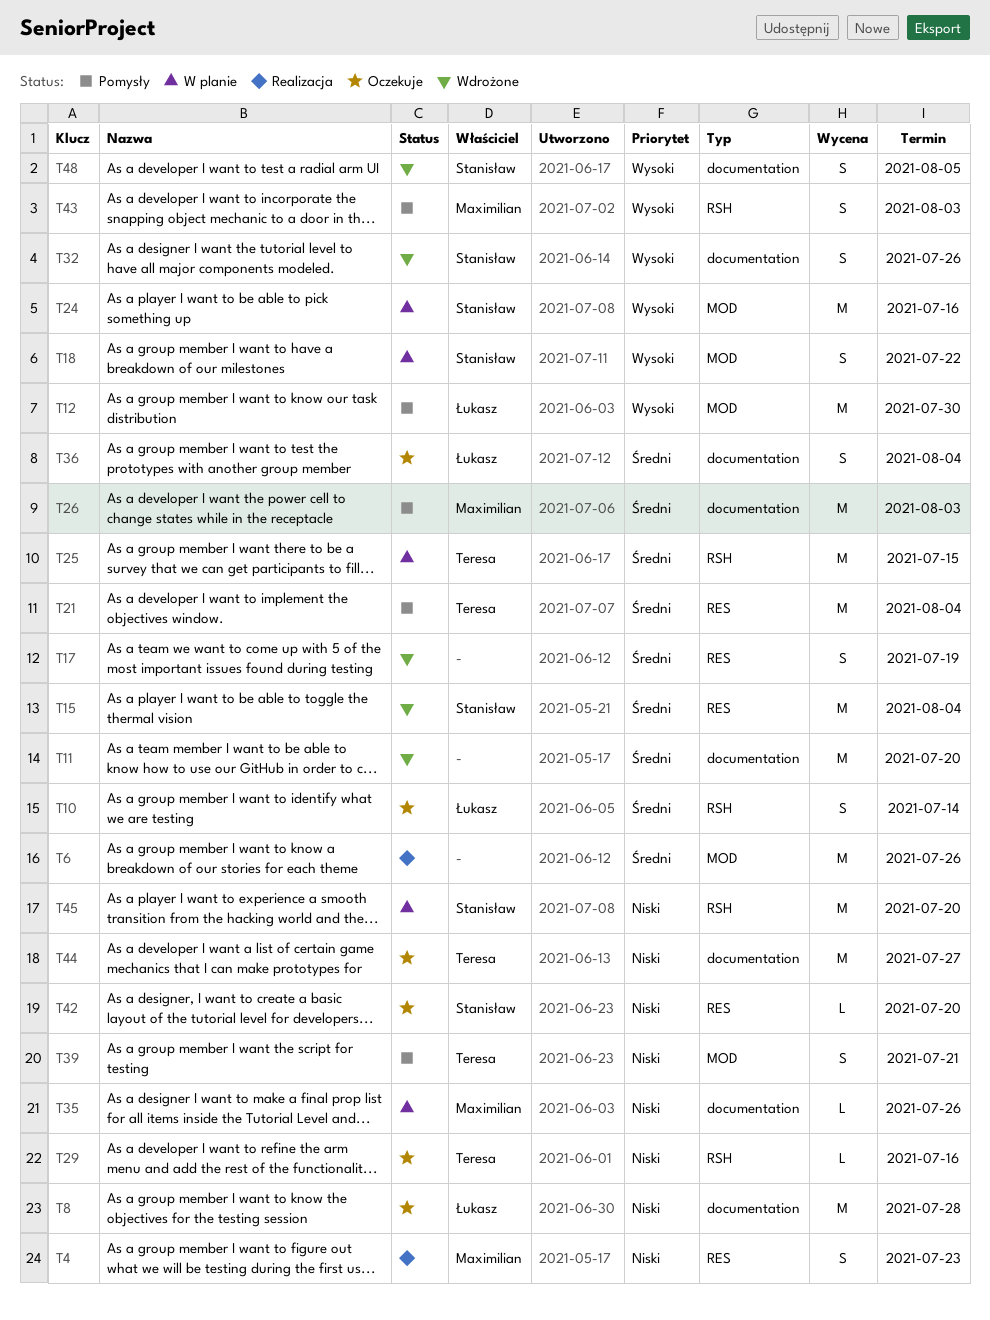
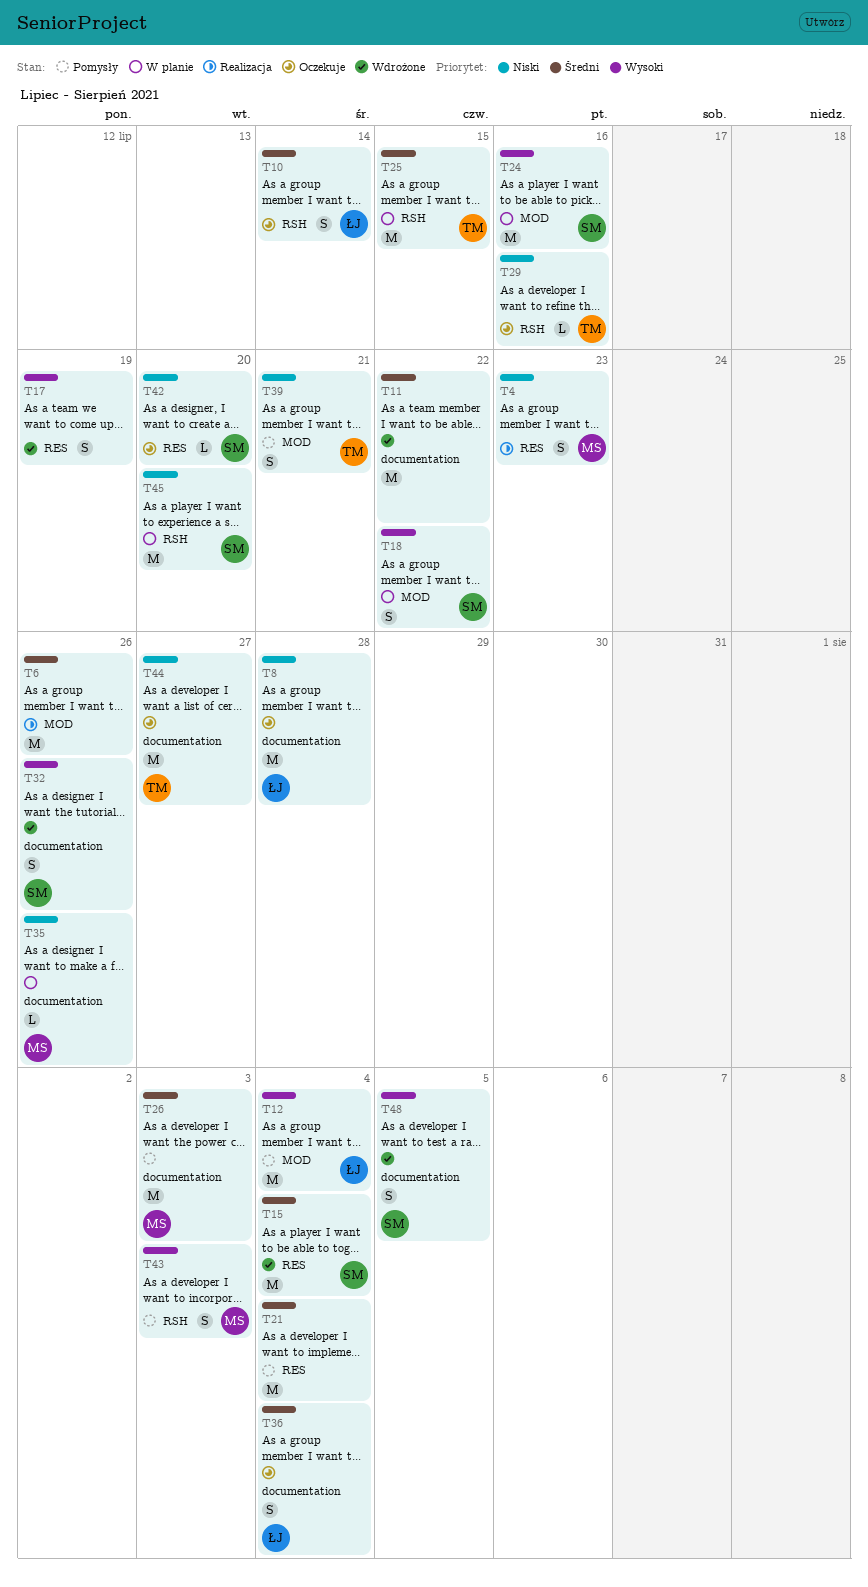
T11, due: Jul 20 -> Jul 22
T12, due: Jul 30 -> Aug 4
T17, priority: Średni -> Wysoki
T21, owner: Teresa -> none

